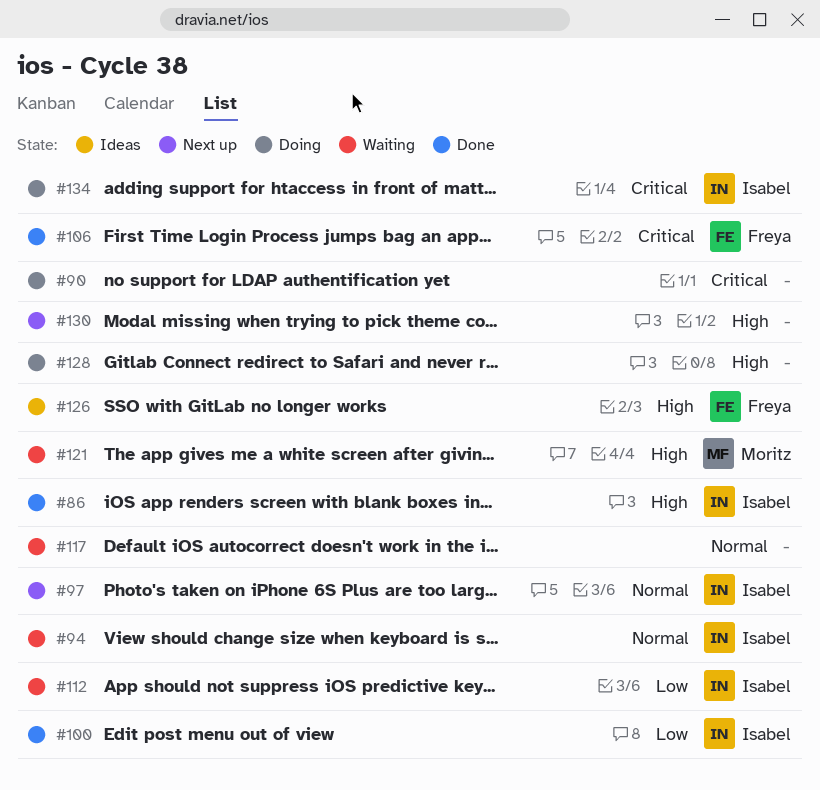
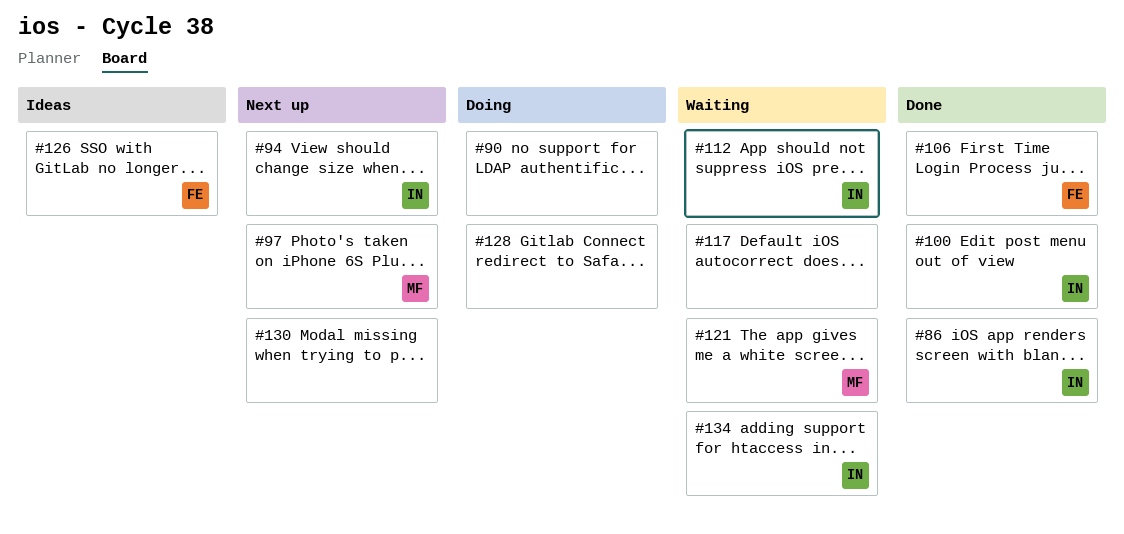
#94, status: Waiting -> Next up
#97, owner: Isabel -> Moritz
#134, status: Doing -> Waiting

